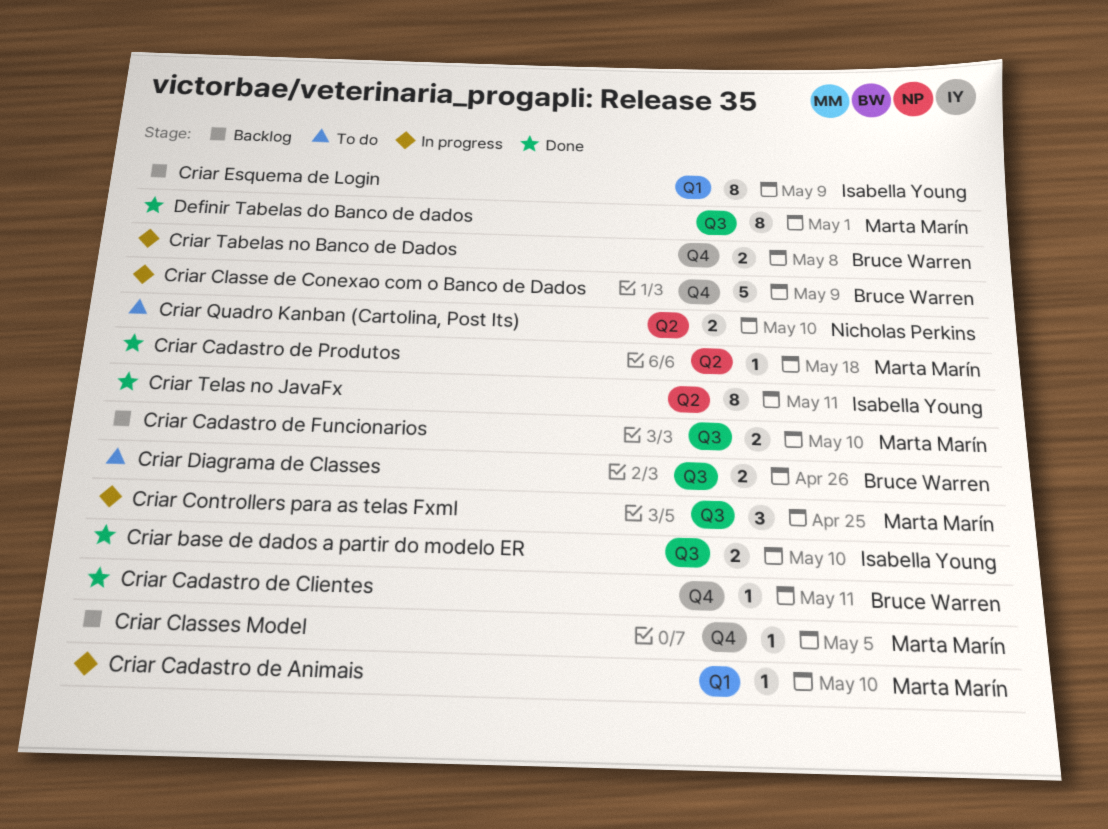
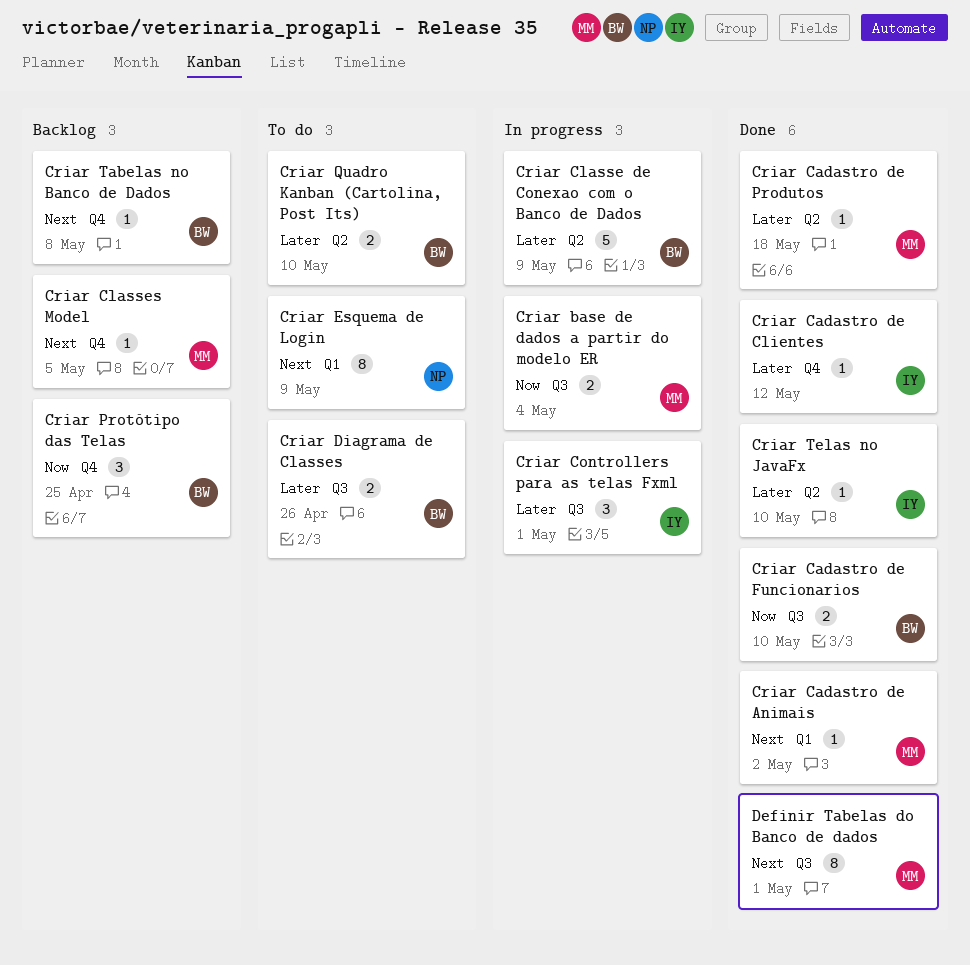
Criar base de dados a partir do modelo ER, status: Done -> In progress
Criar base de dados a partir do modelo ER, owner: Isabella Young -> Marta Marín
Criar base de dados a partir do modelo ER, due: May 10 -> May 4
Criar Cadastro de Animais, status: In progress -> Done
Criar Cadastro de Animais, due: May 10 -> May 2
Criar Cadastro de Clientes, owner: Bruce Warren -> Isabella Young
Criar Cadastro de Clientes, due: May 11 -> May 12
Criar Cadastro de Funcionarios, status: Backlog -> Done
Criar Cadastro de Funcionarios, owner: Marta Marín -> Bruce Warren
Criar Classe de Conexao com o Banco de Dados, label: Q4 -> Q2
Criar Controllers para as telas Fxml, owner: Marta Marín -> Isabella Young
Criar Controllers para as telas Fxml, due: Apr 25 -> May 1
Criar Esquema de Login, status: Backlog -> To do
Criar Esquema de Login, owner: Isabella Young -> Nicholas Perkins
Criar Protótipo das Telas: none -> present
Criar Quadro Kanban (Cartolina, Post Its), owner: Nicholas Perkins -> Bruce Warren
Criar Tabelas no Banco de Dados, status: In progress -> Backlog
Criar Tabelas no Banco de Dados, estimate: 2 -> 1
Criar Telas no JavaFx, estimate: 8 -> 1
Criar Telas no JavaFx, due: May 11 -> May 10

